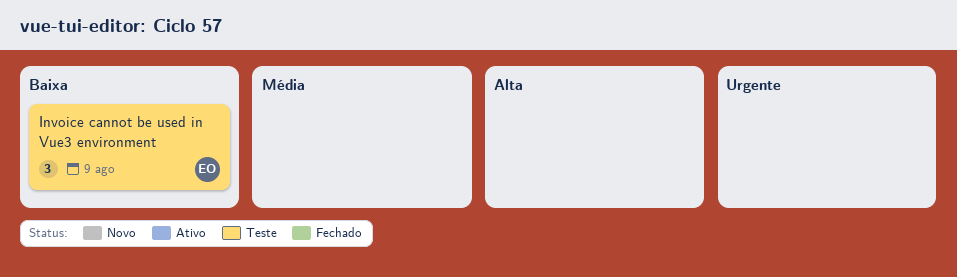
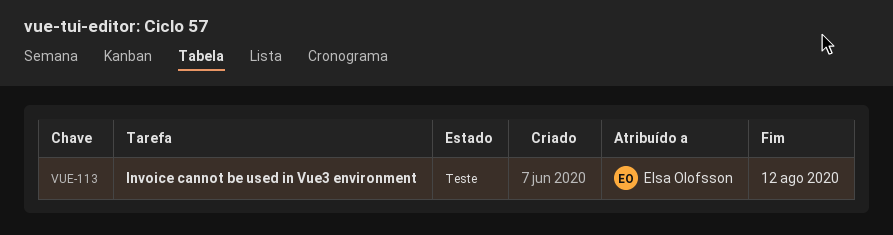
Invoice cannot be used in Vue3 environment, due: Aug 9 -> Aug 12

